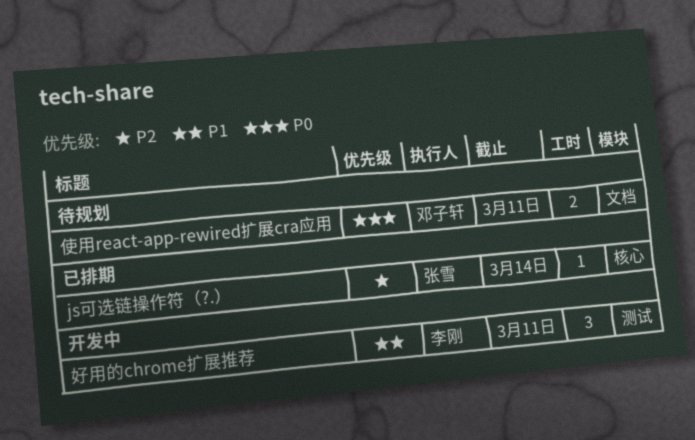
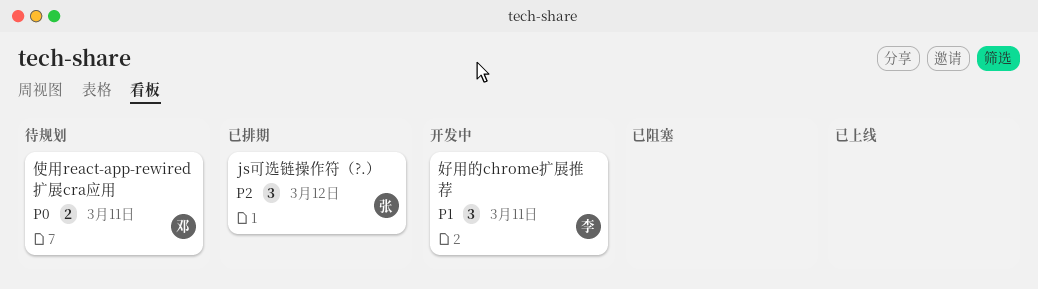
js可选链操作符（?.）, estimate: 1 -> 3
js可选链操作符（?.）, due: Mar 14 -> Mar 12

